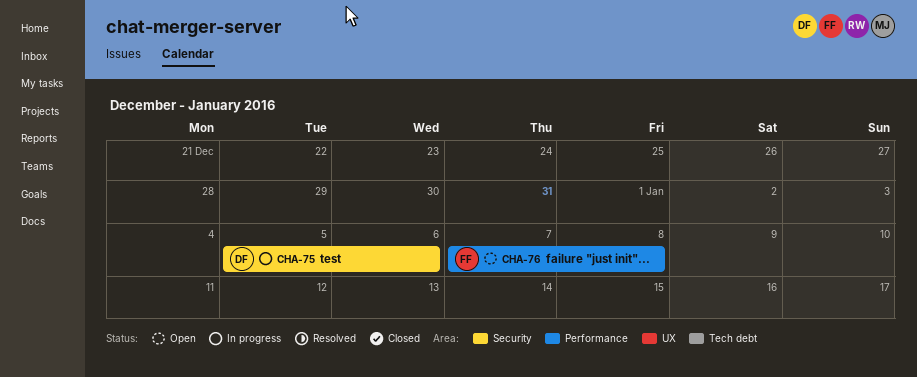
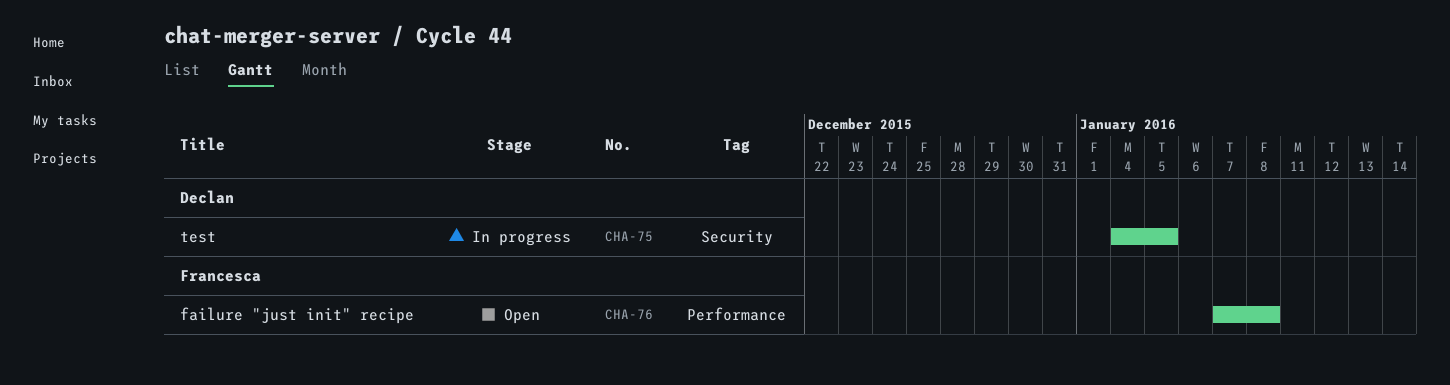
CHA-75, start: Jan 5 -> Jan 4
CHA-75, due: Jan 6 -> Jan 5

